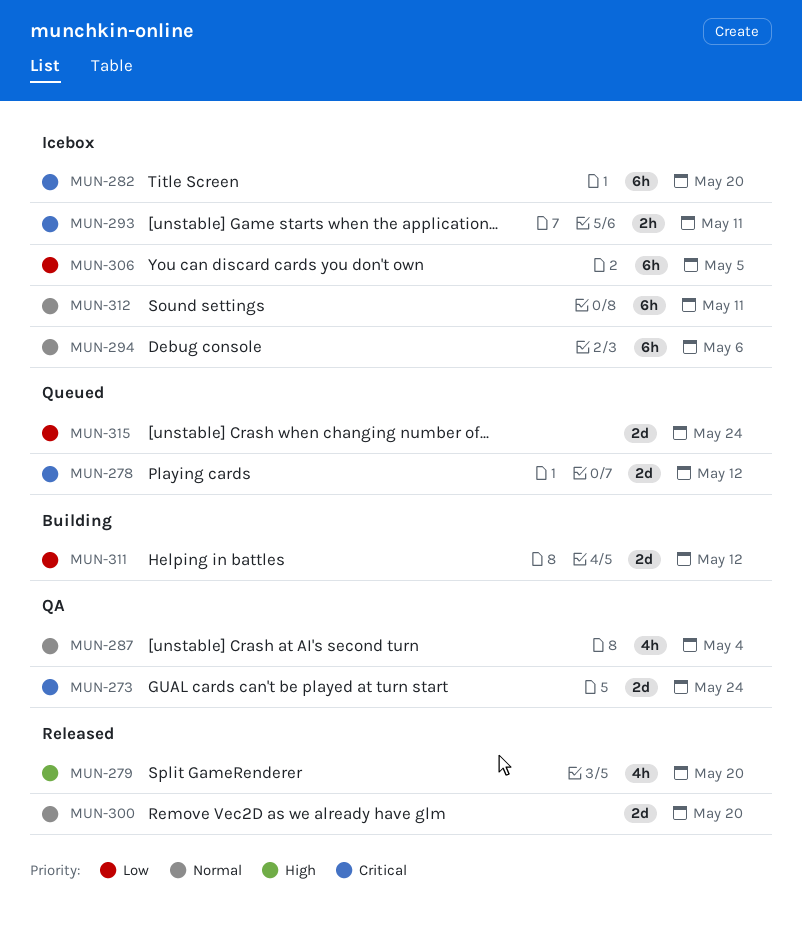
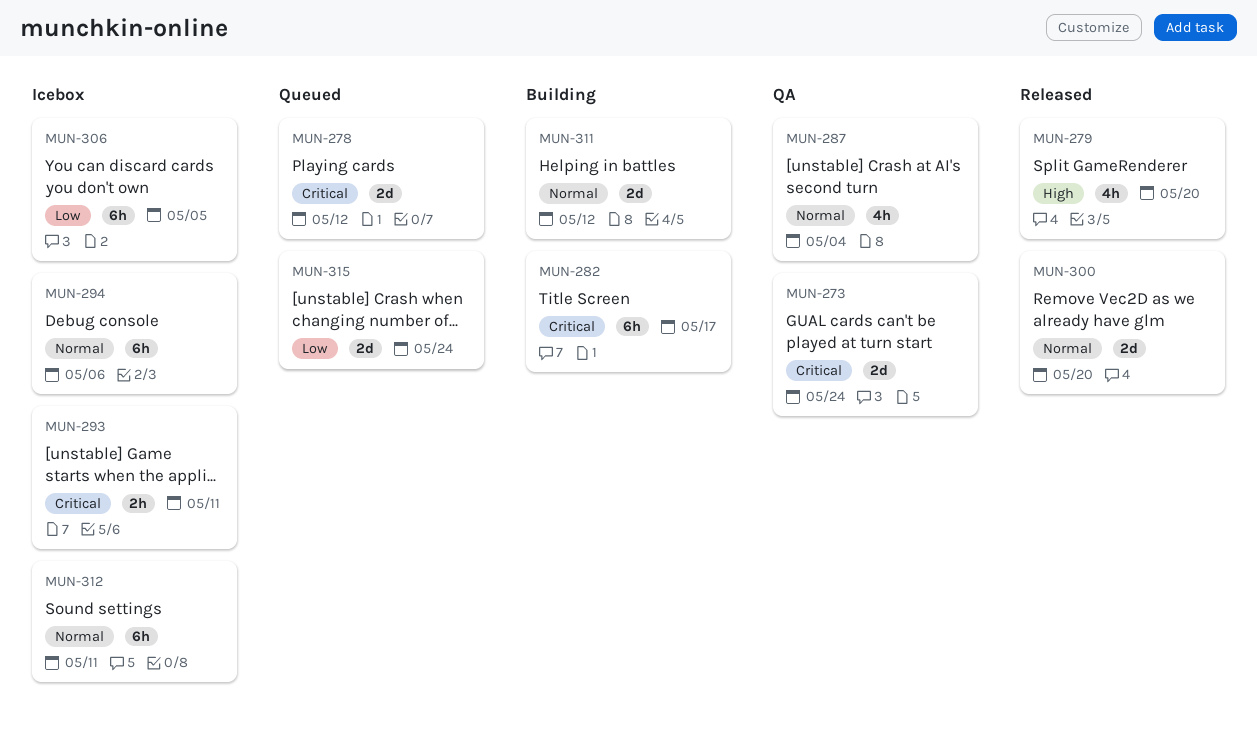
MUN-282, status: Icebox -> Building
MUN-282, due: May 20 -> May 17
MUN-311, priority: Low -> Normal

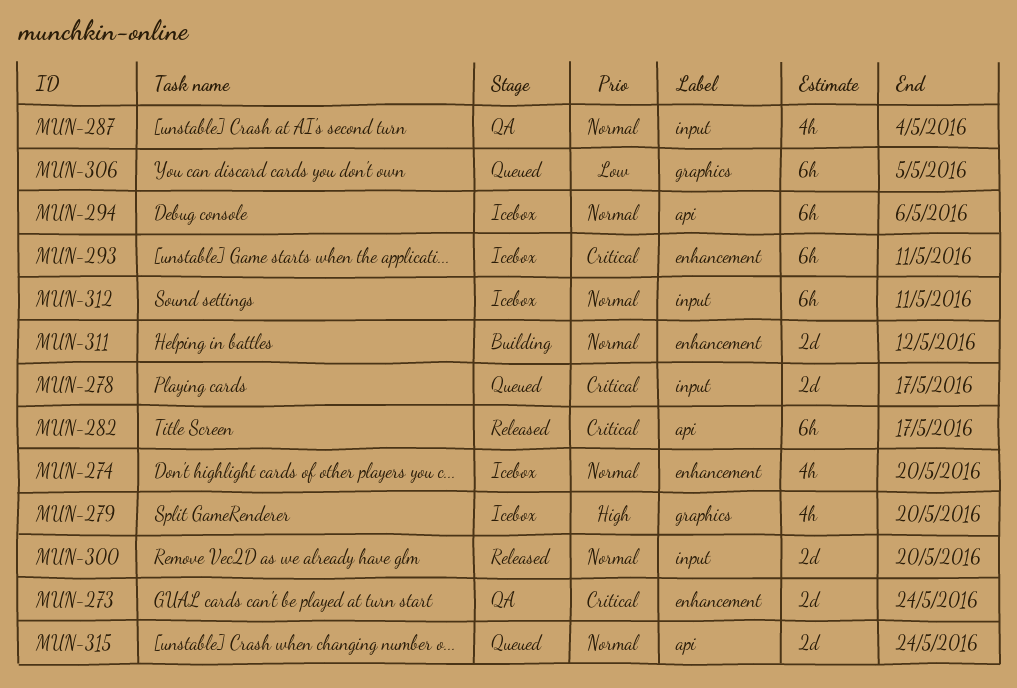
MUN-274: none -> present
MUN-278, due: May 12 -> May 17
MUN-279, status: Released -> Icebox
MUN-282, status: Building -> Released
MUN-293, estimate: 2h -> 6h
MUN-306, status: Icebox -> Queued
MUN-315, priority: Low -> Normal

